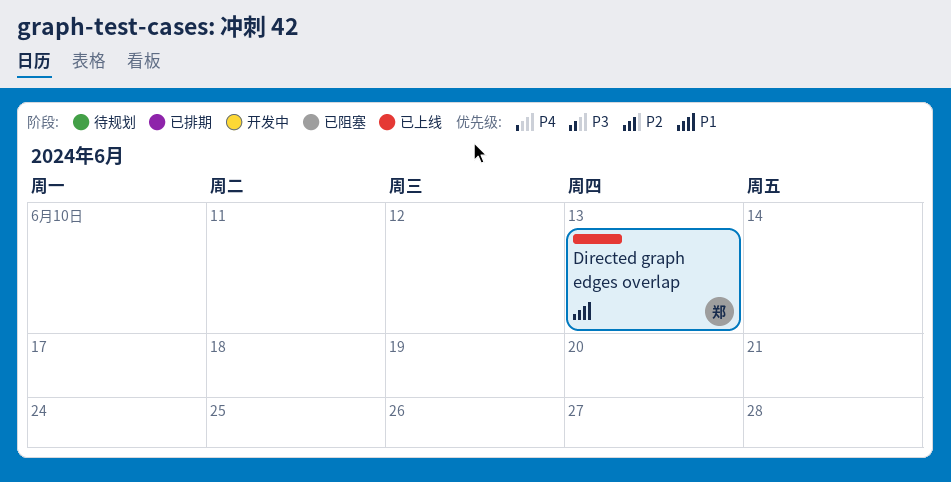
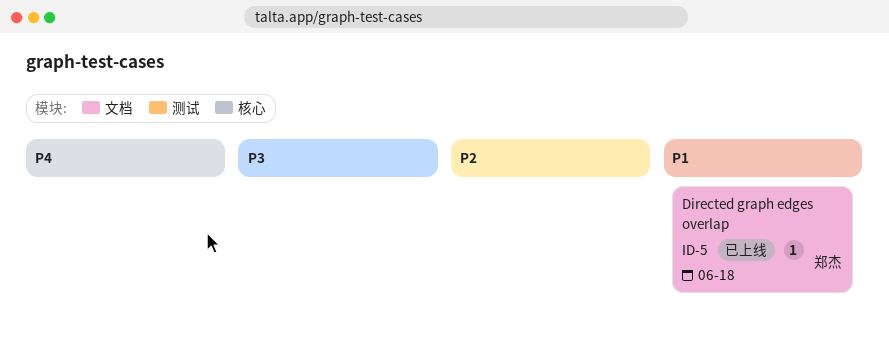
Directed graph edges overlap, due: Jun 13 -> Jun 18

